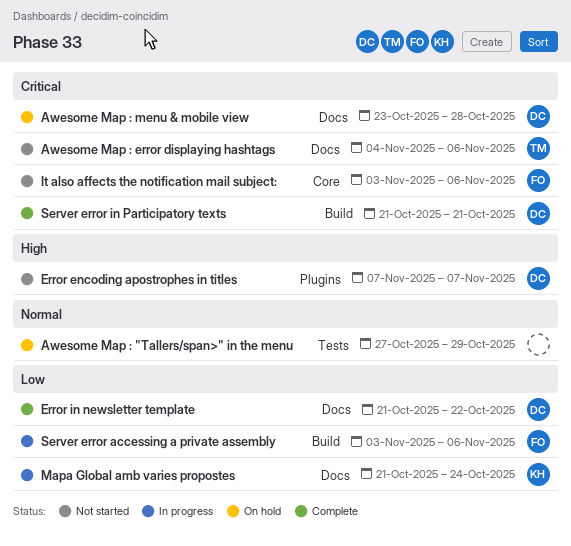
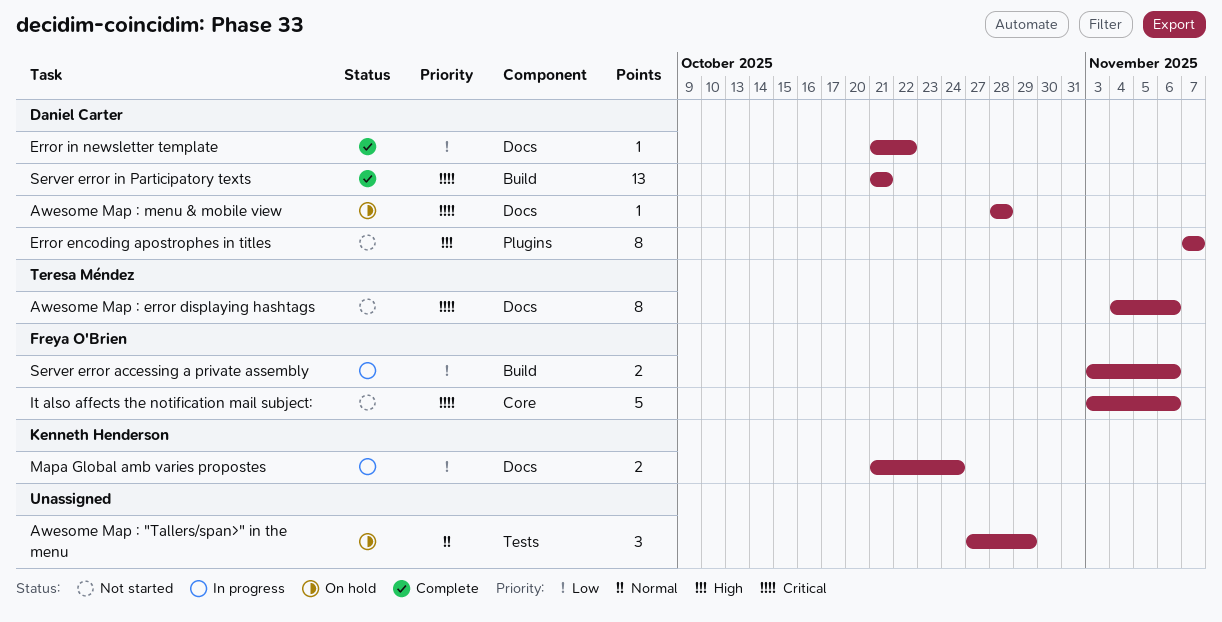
Awesome Map : menu & mobile view, start: Oct 23 -> Oct 28

